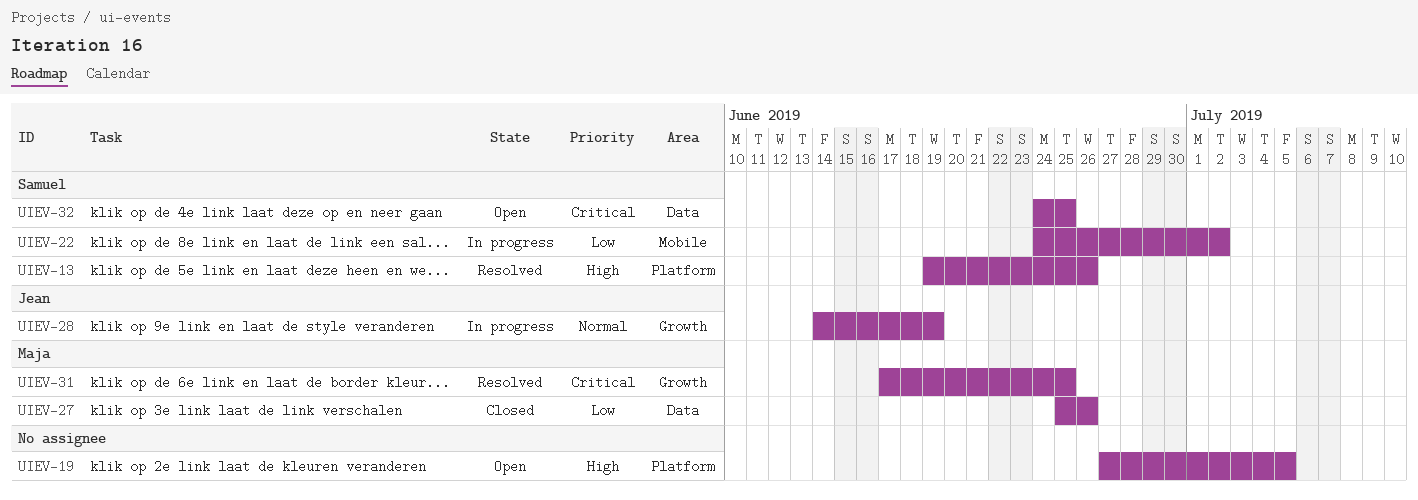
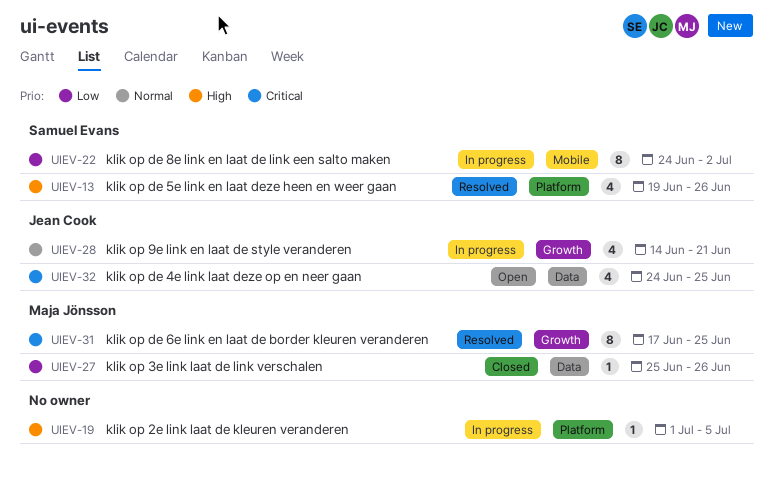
UIEV-19, status: Open -> In progress
UIEV-19, start: Jun 27 -> Jul 1
UIEV-28, due: Jun 19 -> Jun 21
UIEV-32, owner: Samuel Evans -> Jean Cook

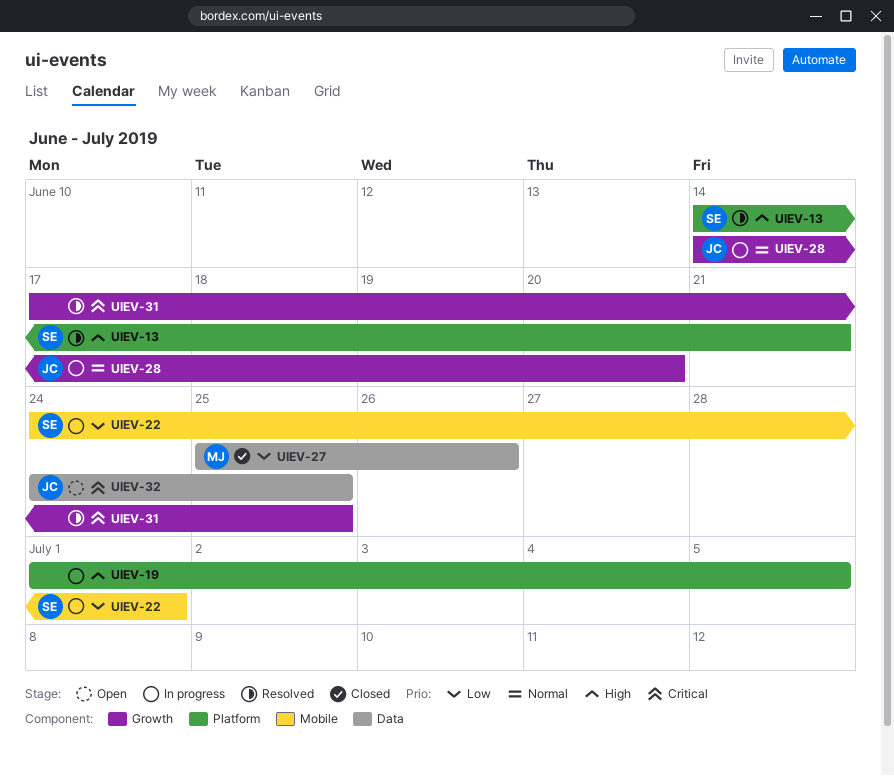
UIEV-13, start: Jun 19 -> Jun 14
UIEV-13, due: Jun 26 -> Jun 21
UIEV-22, due: Jul 2 -> Jul 1
UIEV-28, due: Jun 21 -> Jun 20
UIEV-31, owner: Maja Jönsson -> none

